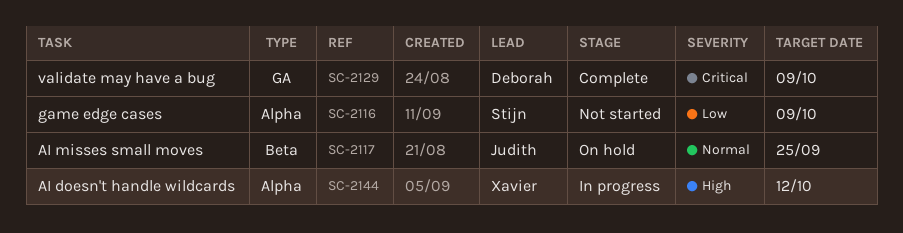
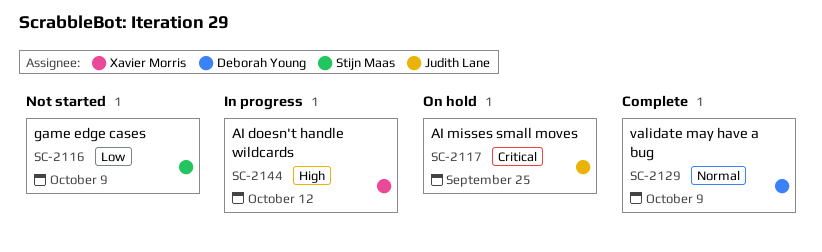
SC-2117, priority: Normal -> Critical
SC-2129, priority: Critical -> Normal

